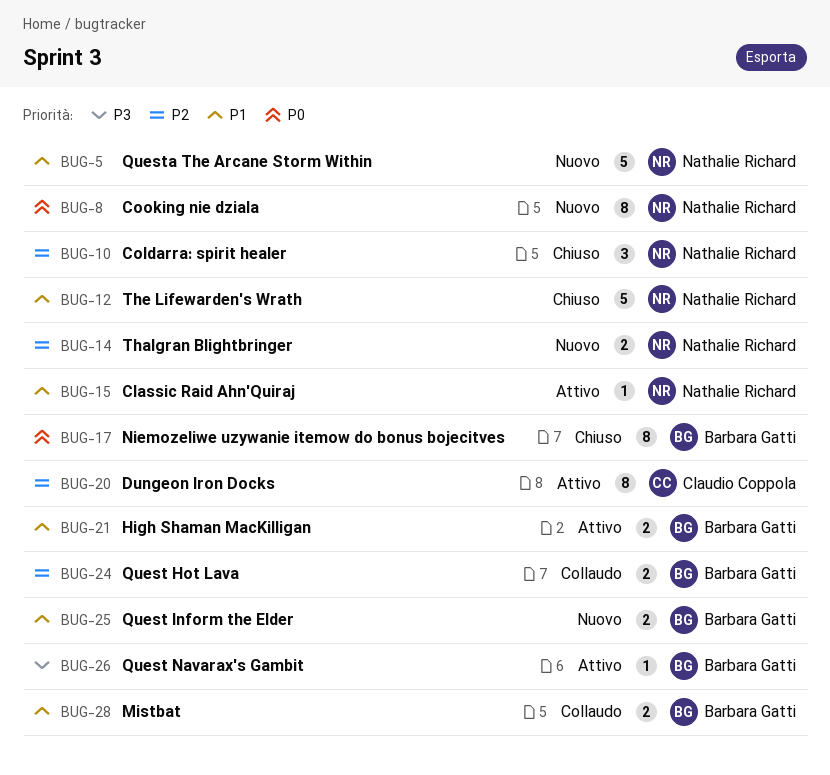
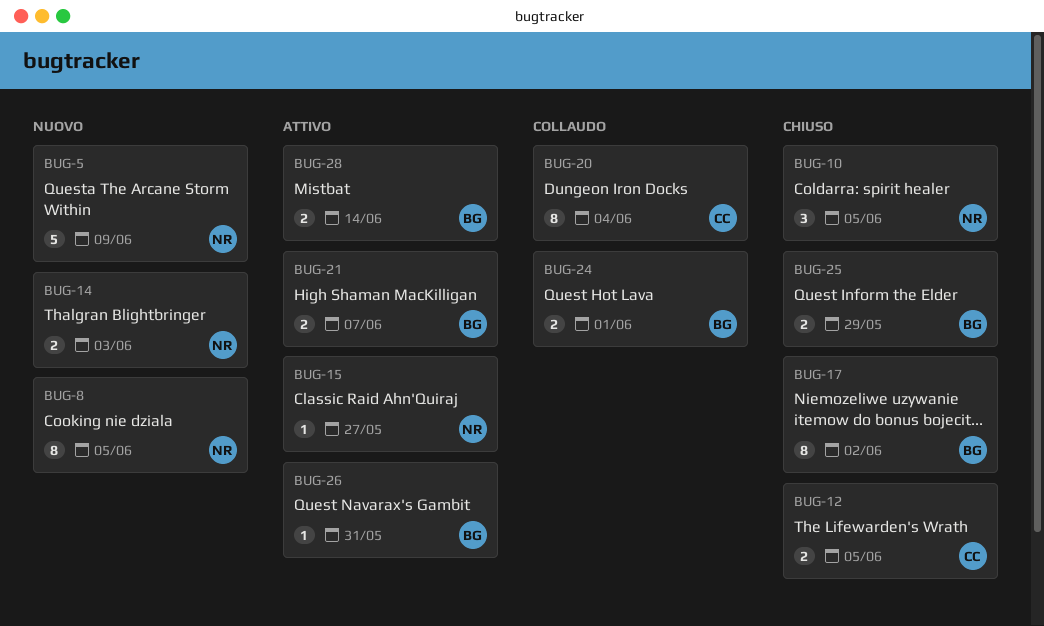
BUG-12, owner: Nathalie Richard -> Claudio Coppola
BUG-12, estimate: 5 -> 2
BUG-20, status: Attivo -> Collaudo
BUG-25, status: Nuovo -> Chiuso
BUG-28, status: Collaudo -> Attivo

